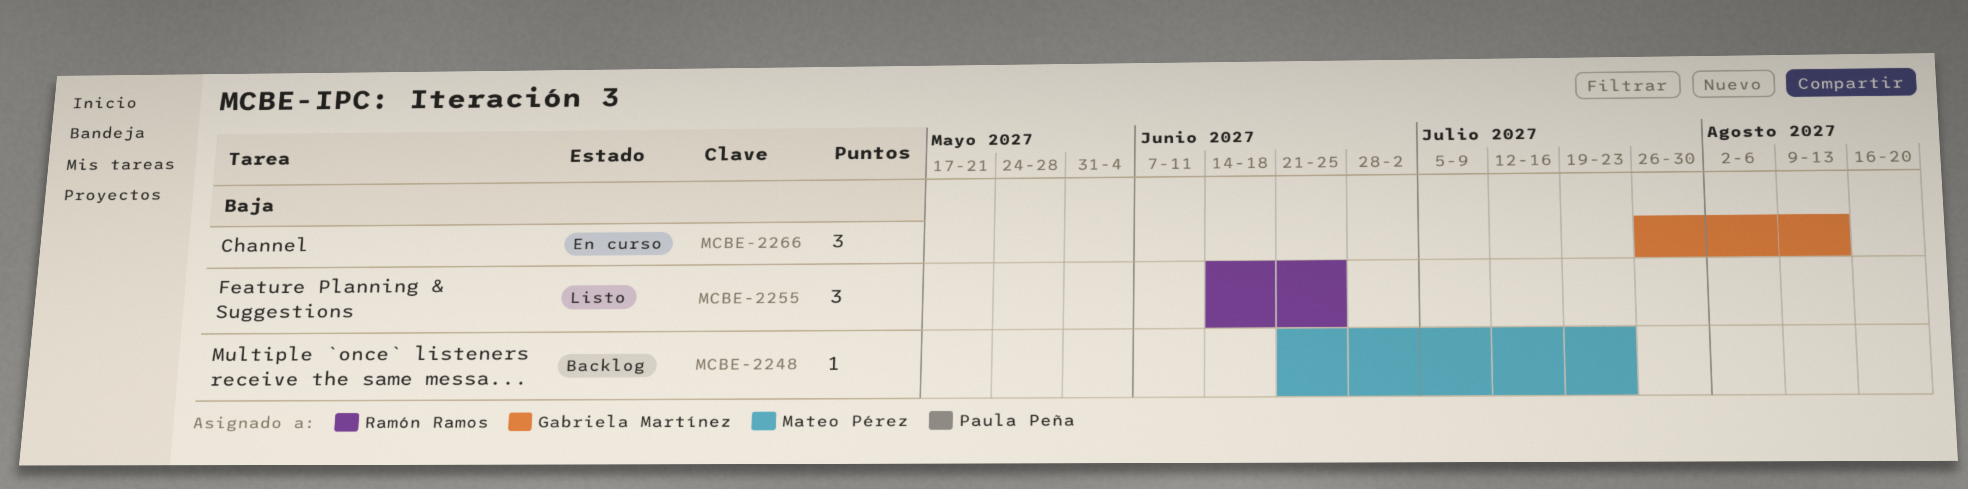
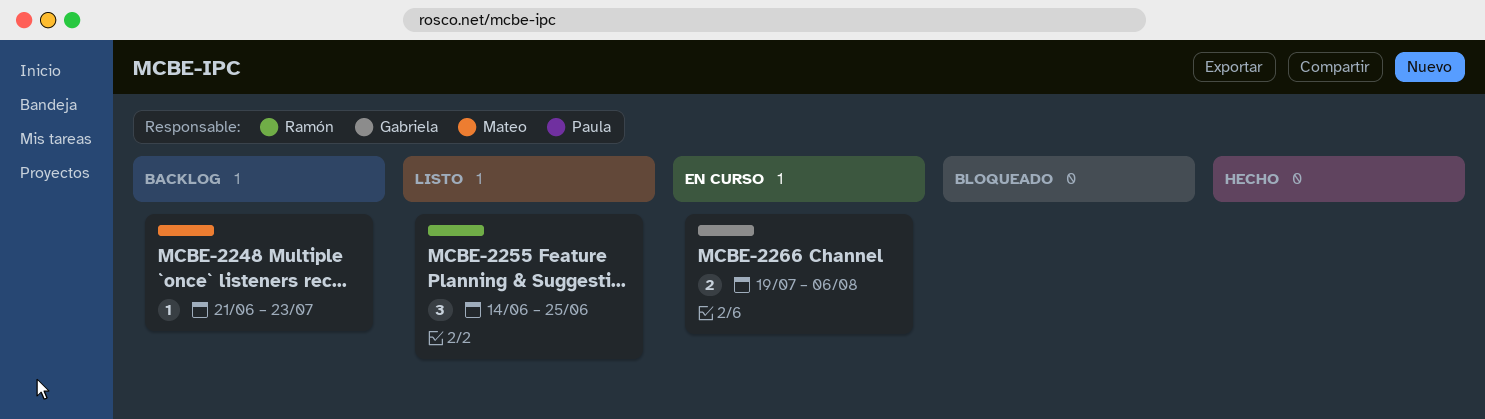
MCBE-2266, estimate: 3 -> 2
MCBE-2266, start: Jul 26 -> Jul 19
MCBE-2266, due: Aug 13 -> Aug 6

